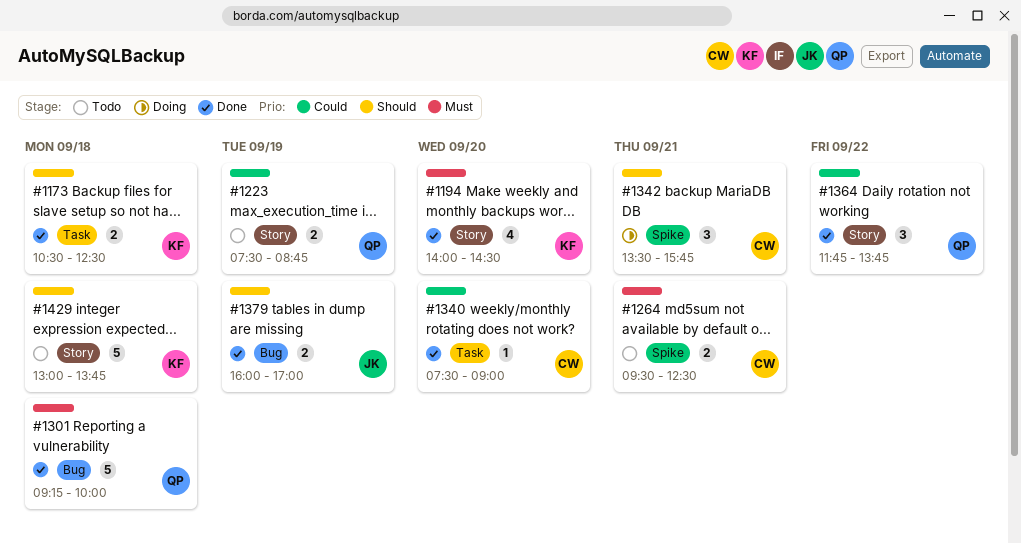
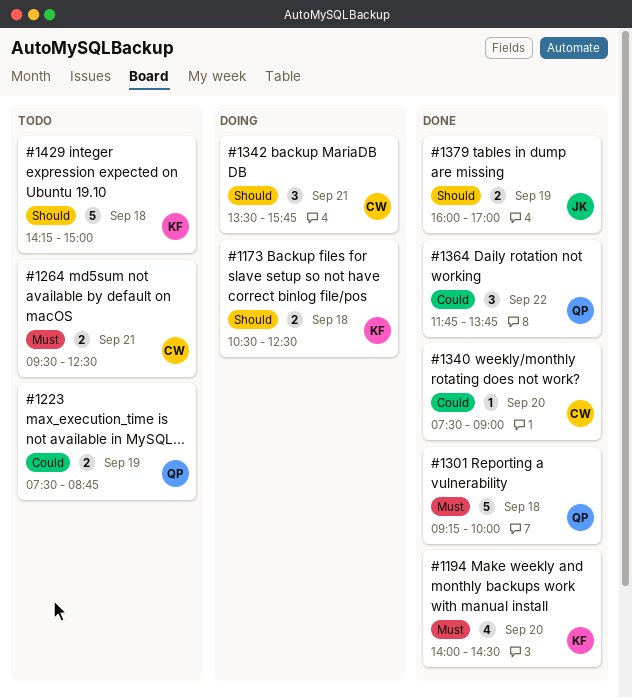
#1173, status: Done -> Doing
#1429, begins: 13:00 -> 14:15
#1429, ends: 13:45 -> 15:00

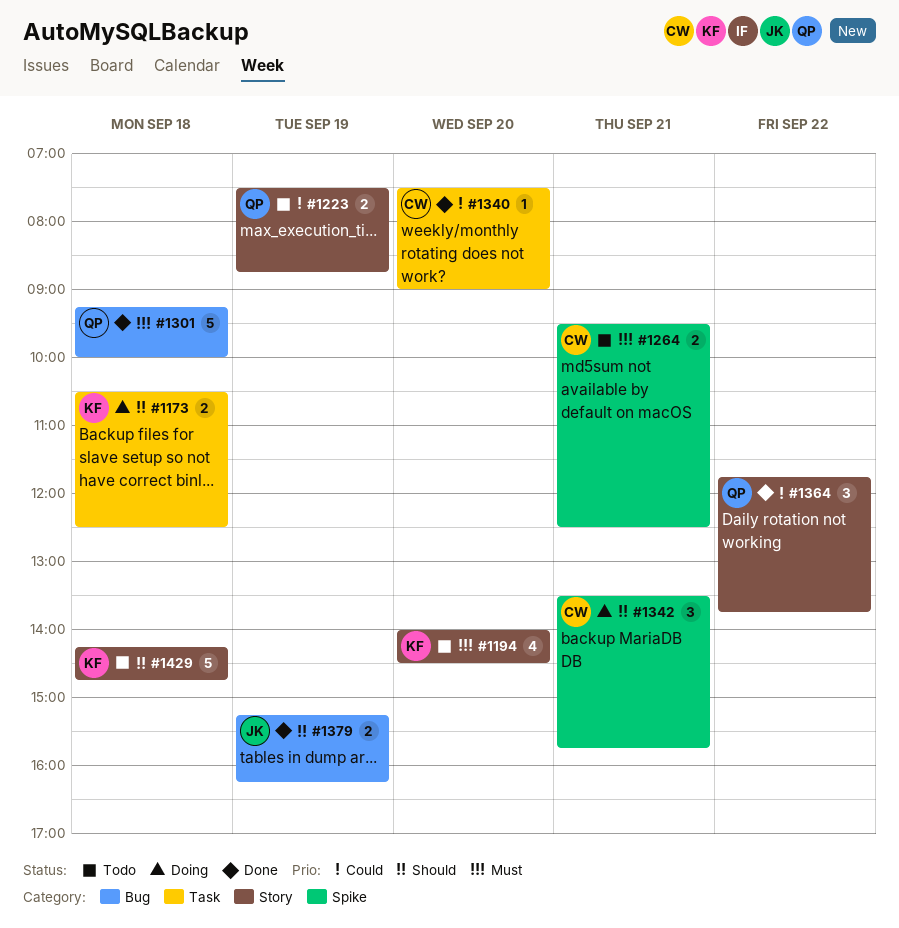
#1194, status: Done -> Todo
#1379, begins: 16:00 -> 15:15
#1379, ends: 17:00 -> 16:15
#1429, ends: 15:00 -> 14:45

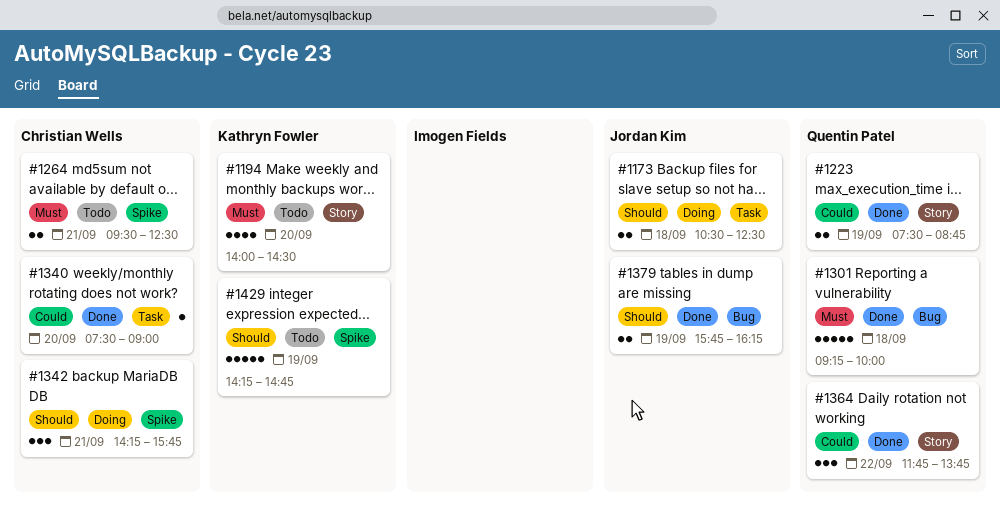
#1173, owner: Kathryn Fowler -> Jordan Kim
#1223, status: Todo -> Done
#1342, begins: 13:30 -> 14:15
#1379, begins: 15:15 -> 15:45
#1429, label: Story -> Spike
#1429, day: Sep 18 -> Sep 19

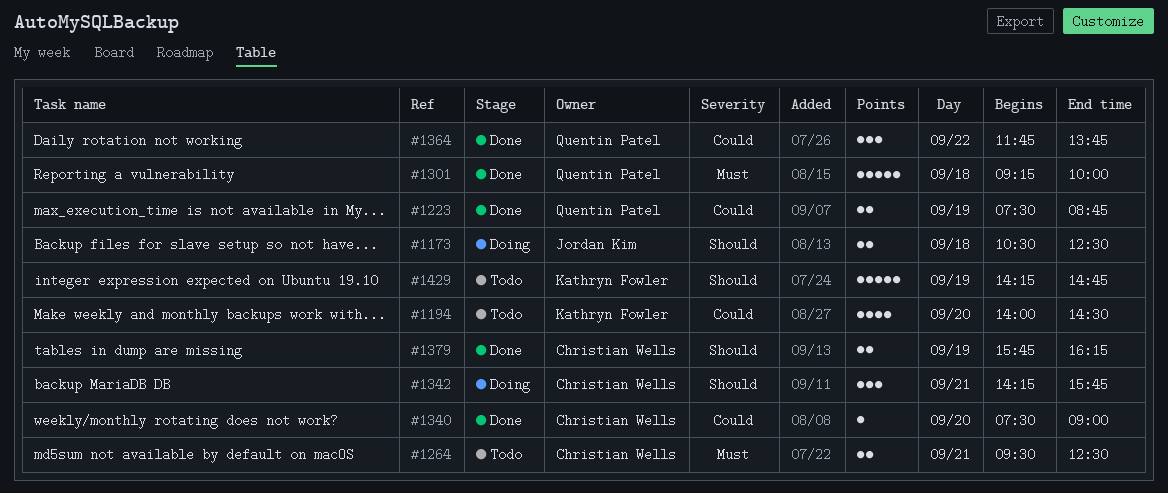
#1194, priority: Must -> Could
#1379, owner: Jordan Kim -> Christian Wells

